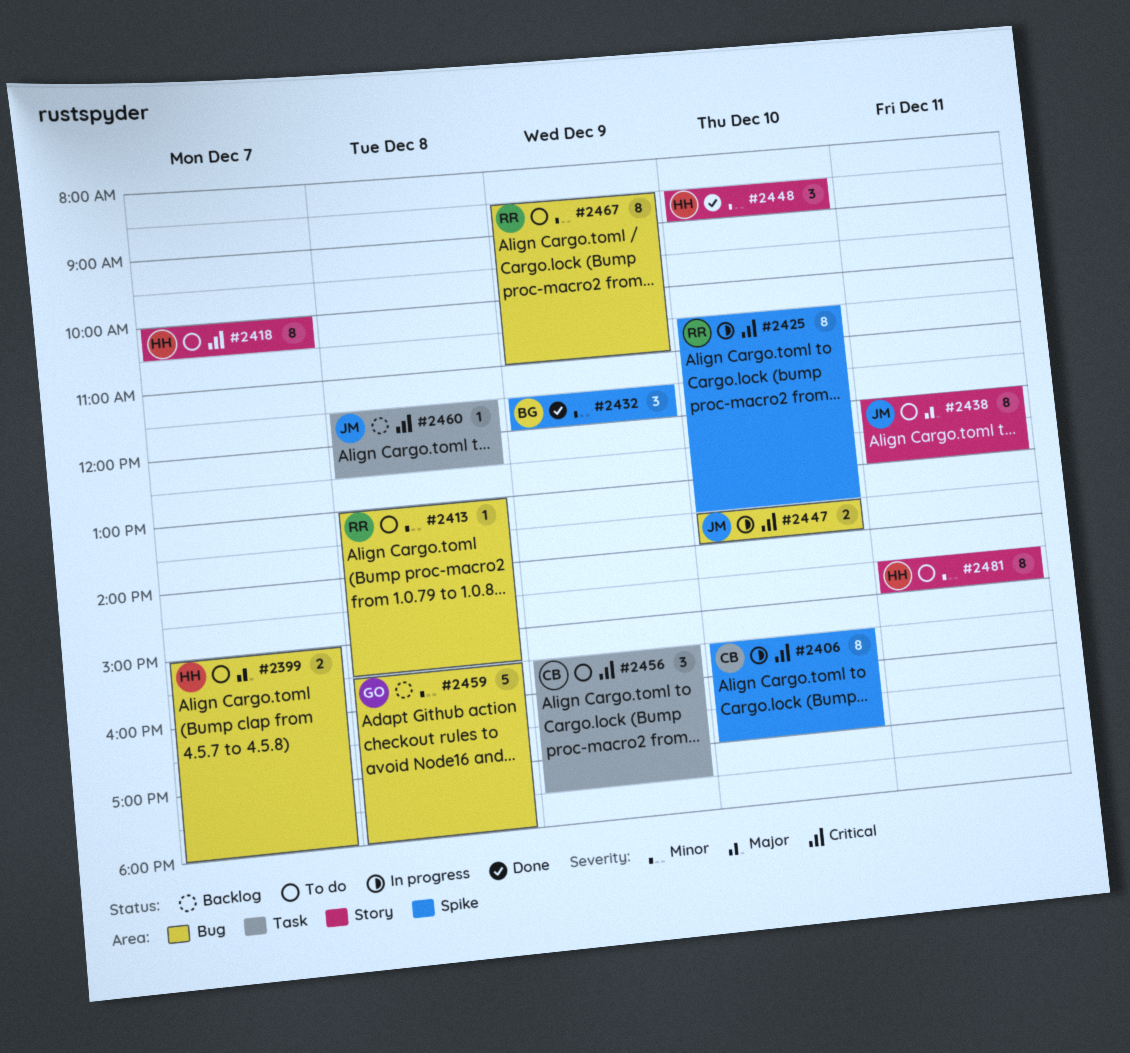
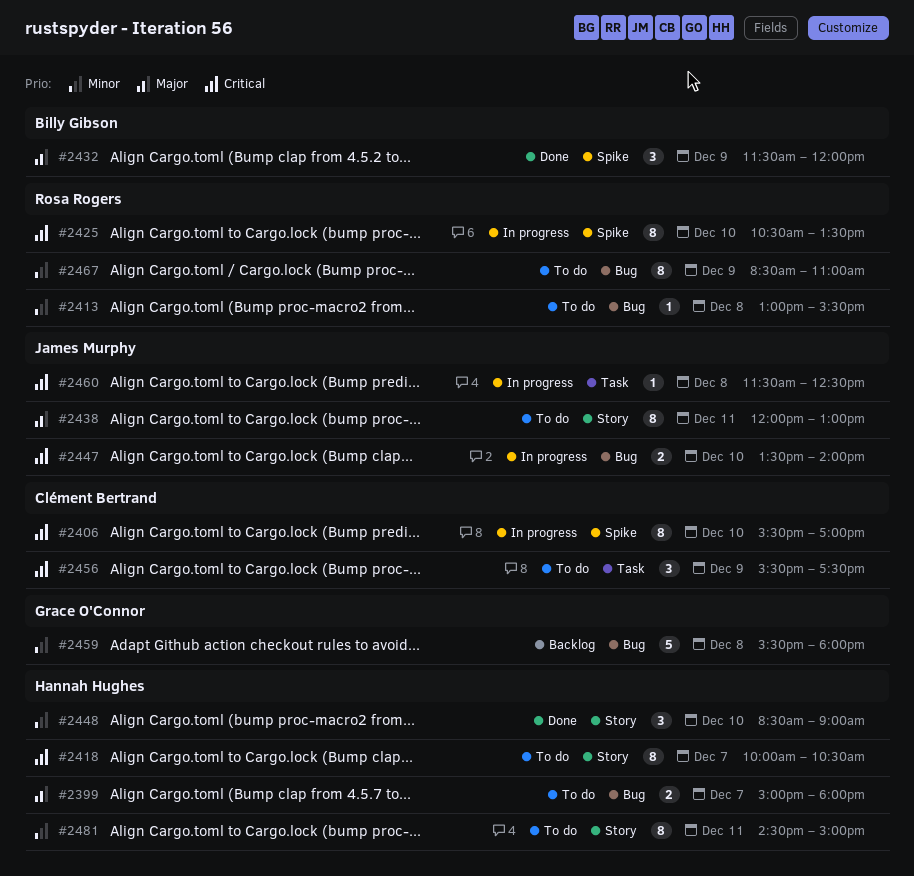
#2432, priority: Minor -> Major
#2460, status: Backlog -> In progress

